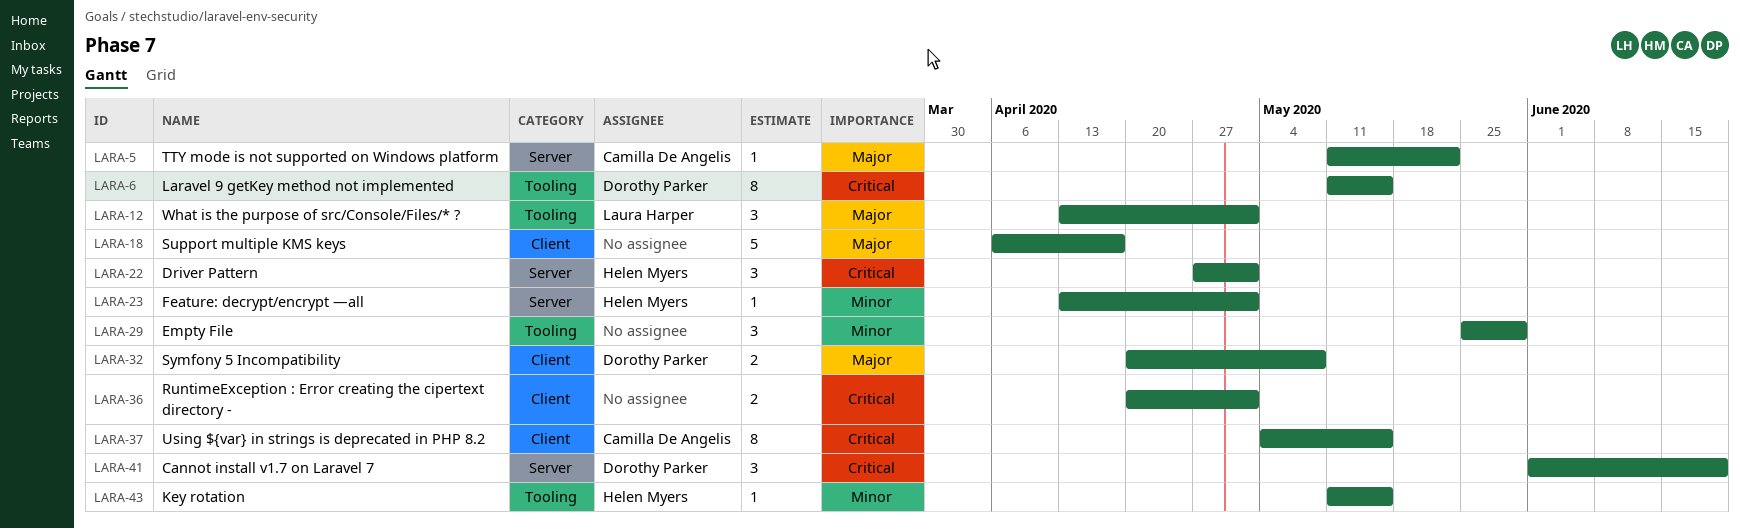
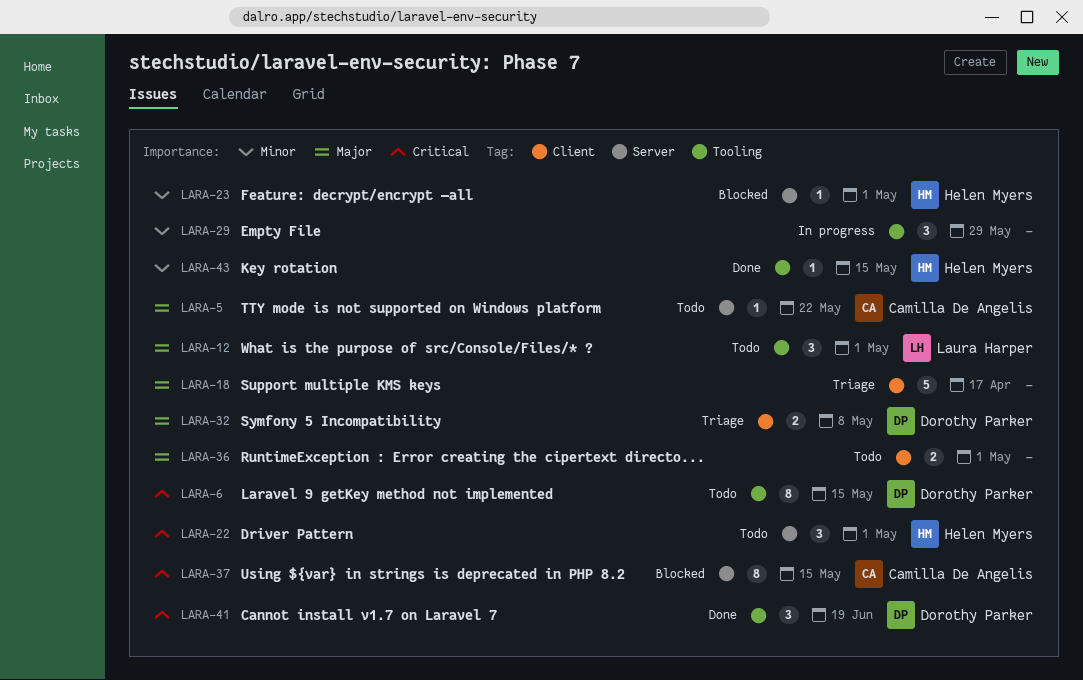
LARA-36, priority: Critical -> Major
LARA-37, label: Client -> Server
LARA-41, label: Server -> Tooling

